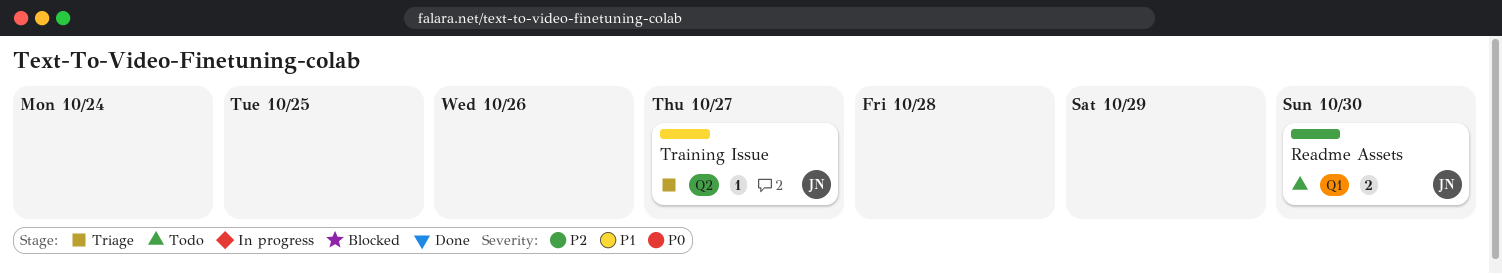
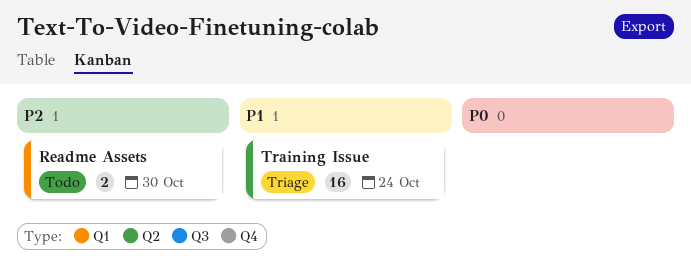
Training Issue, estimate: 1 -> 16
Training Issue, due: Oct 27 -> Oct 24

